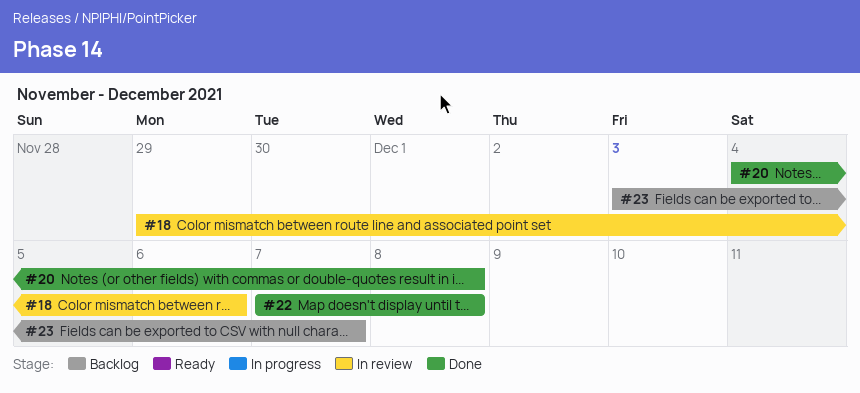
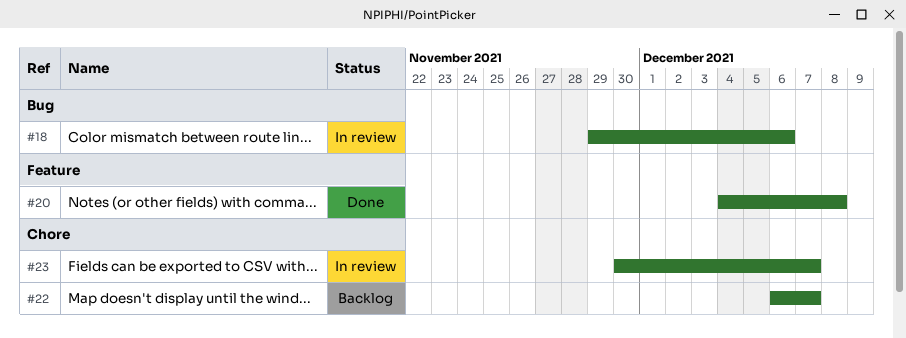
#22, status: Done -> Backlog
#22, start: Dec 7 -> Dec 6
#22, due: Dec 8 -> Dec 7
#23, status: Backlog -> In review
#23, start: Dec 3 -> Nov 30

